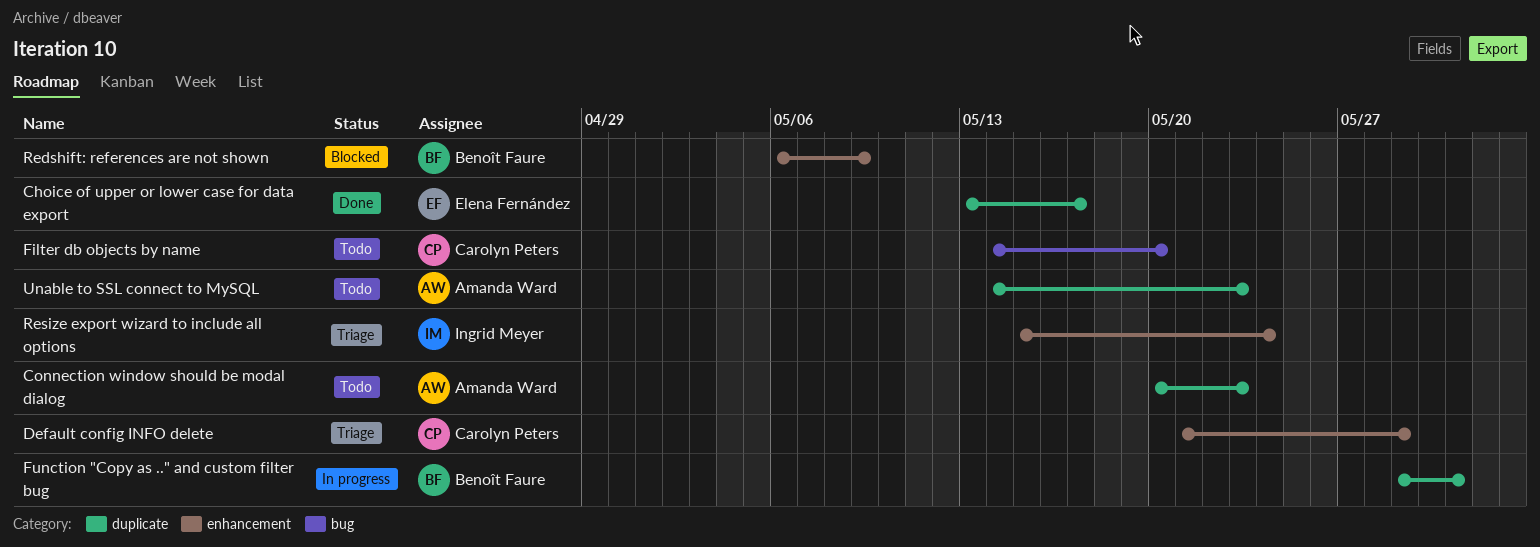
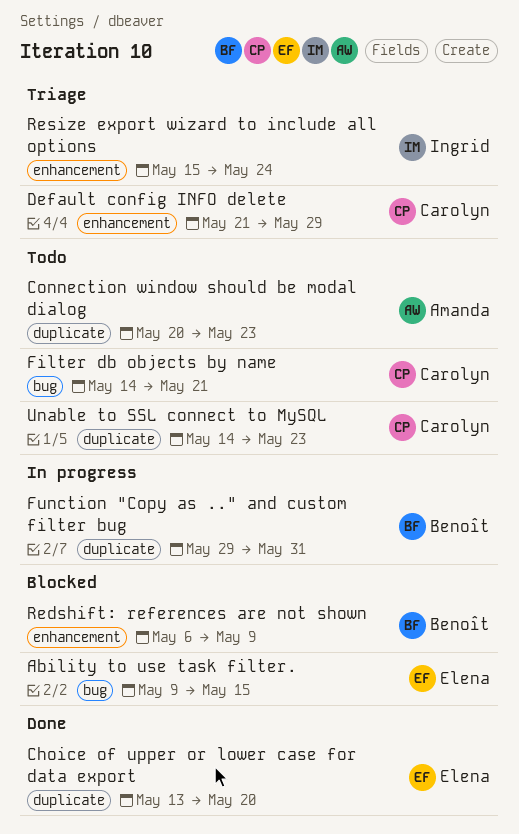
Ability to use task filter.: none -> present
Choice of upper or lower case for data export, due: May 17 -> May 20
Filter db objects by name, due: May 20 -> May 21
Unable to SSL connect to MySQL, owner: Amanda Ward -> Carolyn Peters

